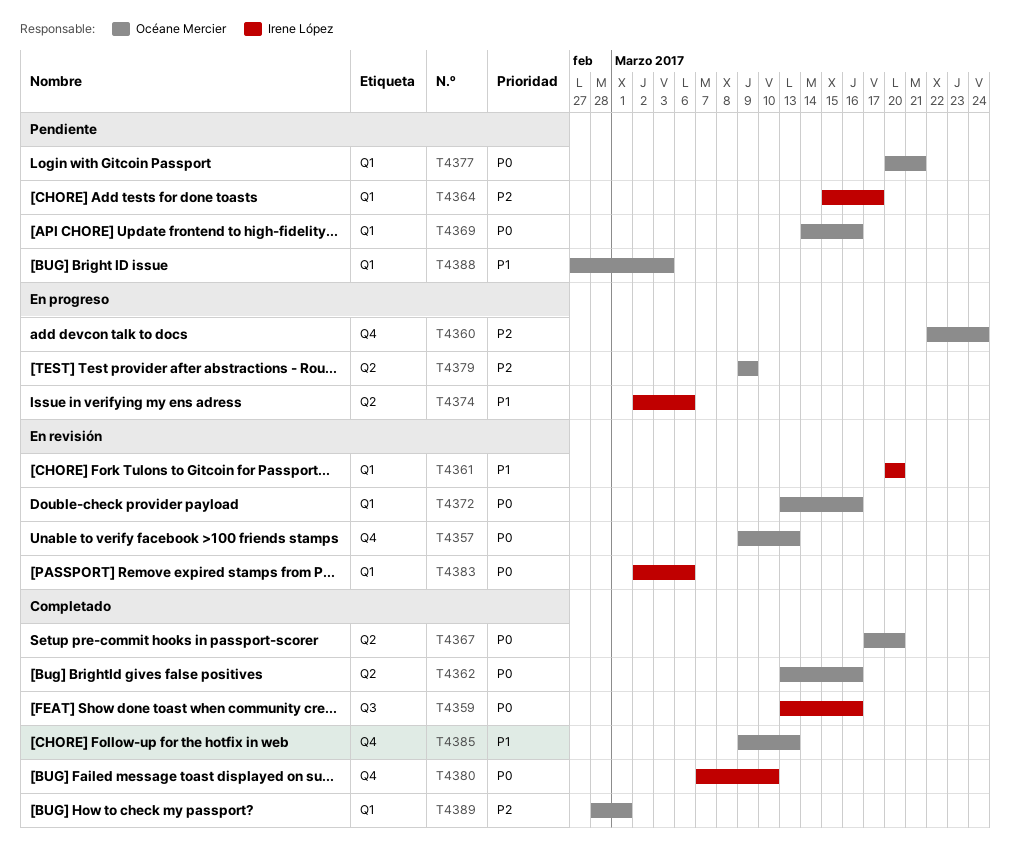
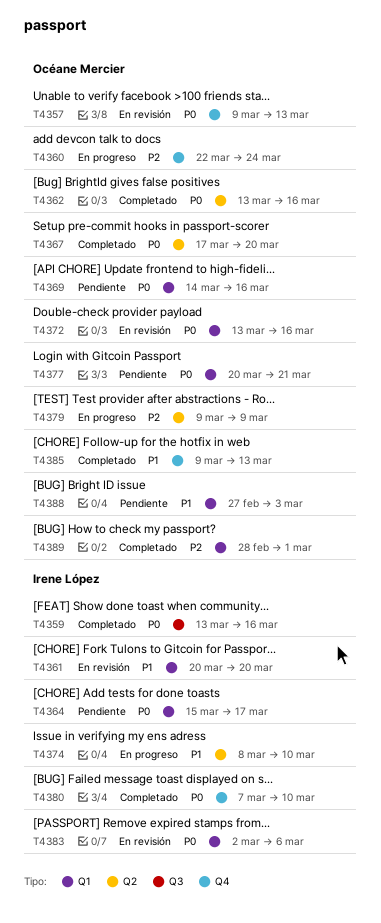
T4364, priority: P2 -> P0
T4374, start: Mar 2 -> Mar 8
T4374, due: Mar 6 -> Mar 10

